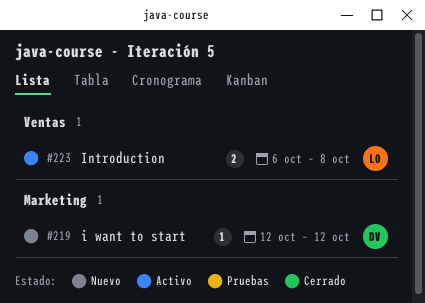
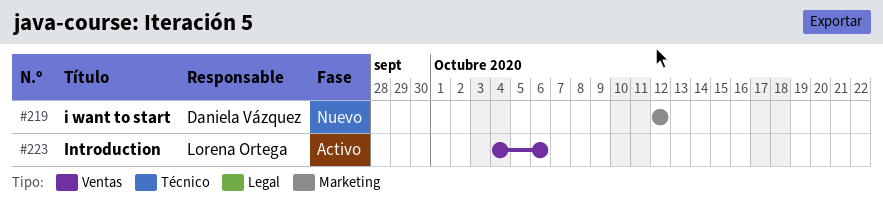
#223, start: Oct 6 -> Oct 4
#223, due: Oct 8 -> Oct 6

